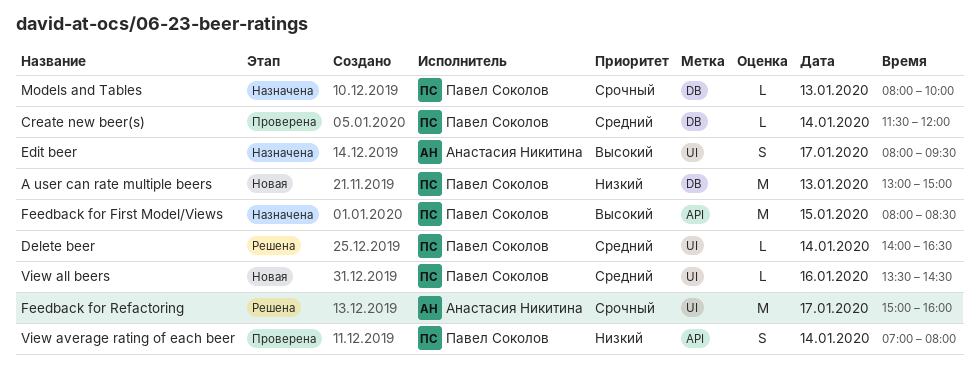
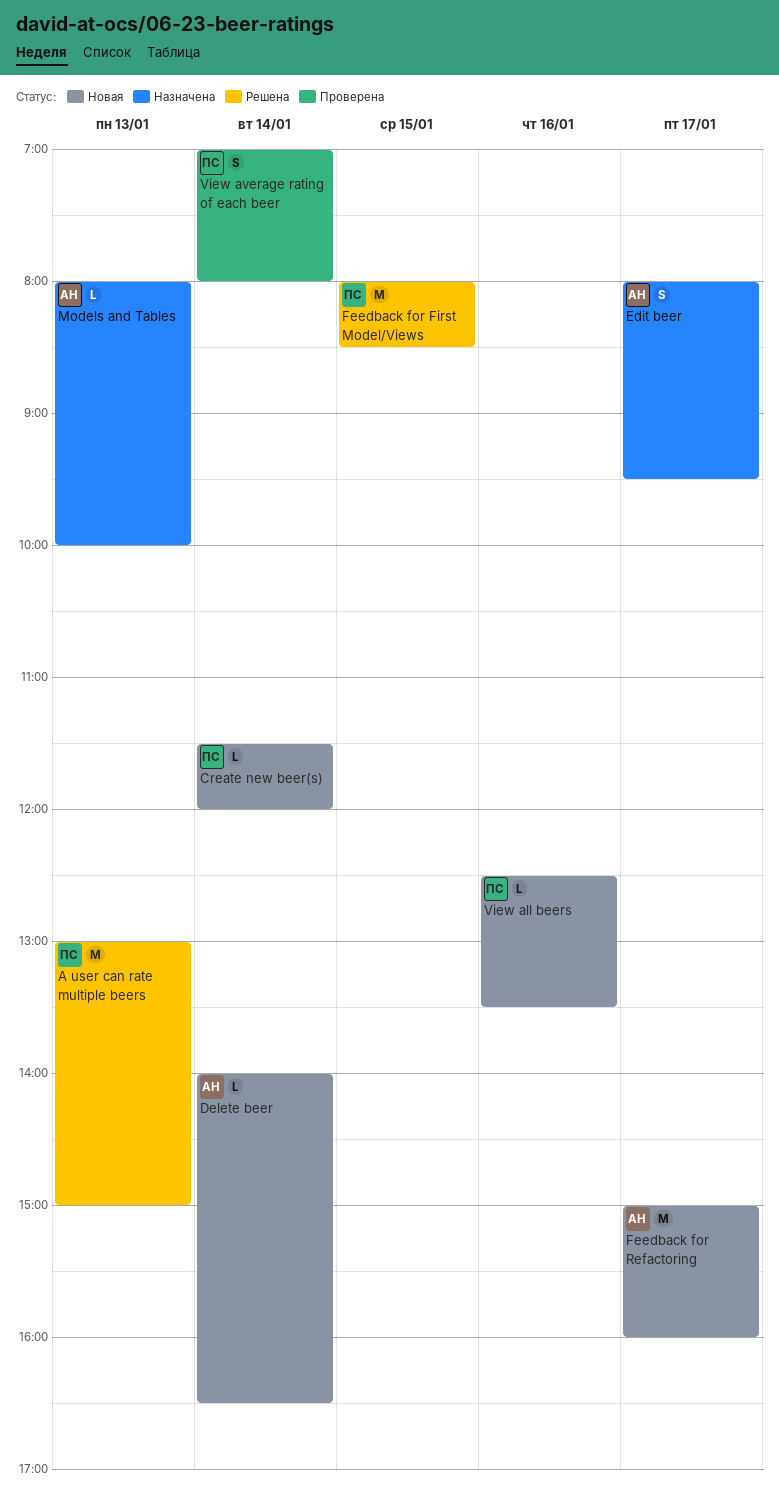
A user can rate multiple beers, status: Новая -> Решена
Create new beer(s), status: Проверена -> Новая
Delete beer, status: Решена -> Новая
Delete beer, owner: Павел Соколов -> Анастасия Никитина
Feedback for First Model/Views, status: Назначена -> Решена
Feedback for Refactoring, status: Решена -> Новая
Models and Tables, owner: Павел Соколов -> Анастасия Никитина
View all beers, begins: 13:30 -> 12:30
View all beers, ends: 14:30 -> 13:30

